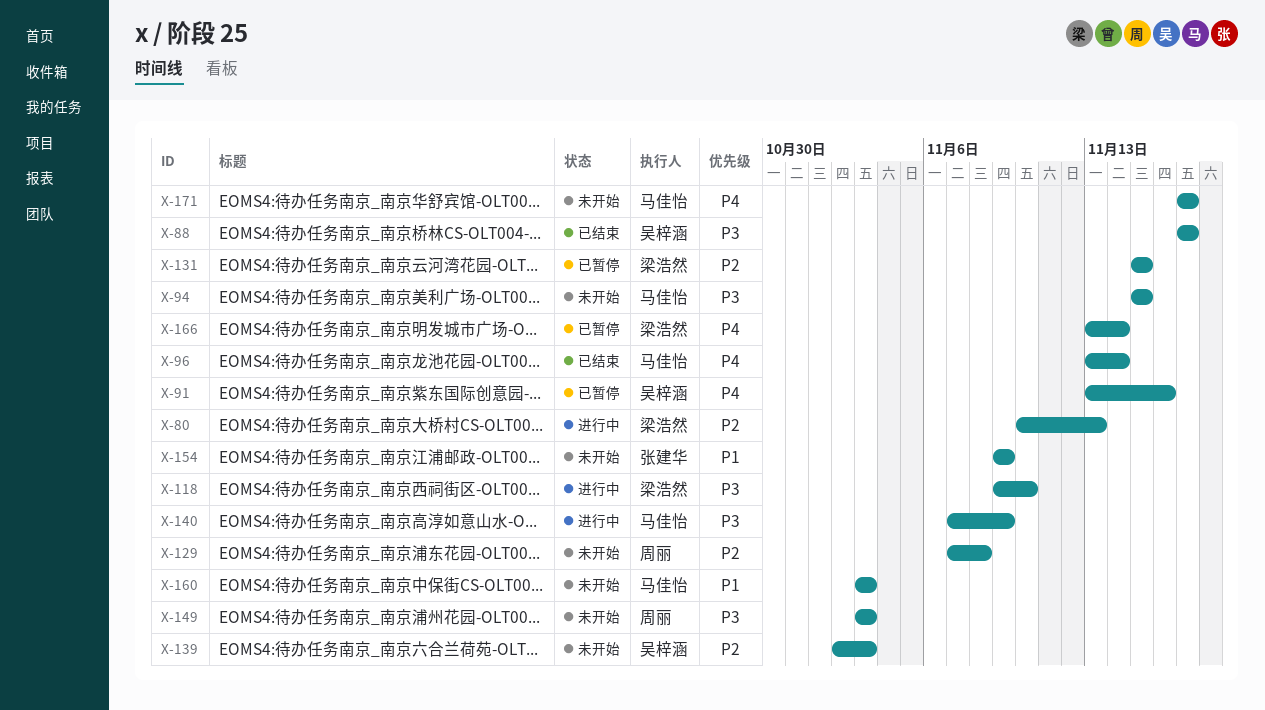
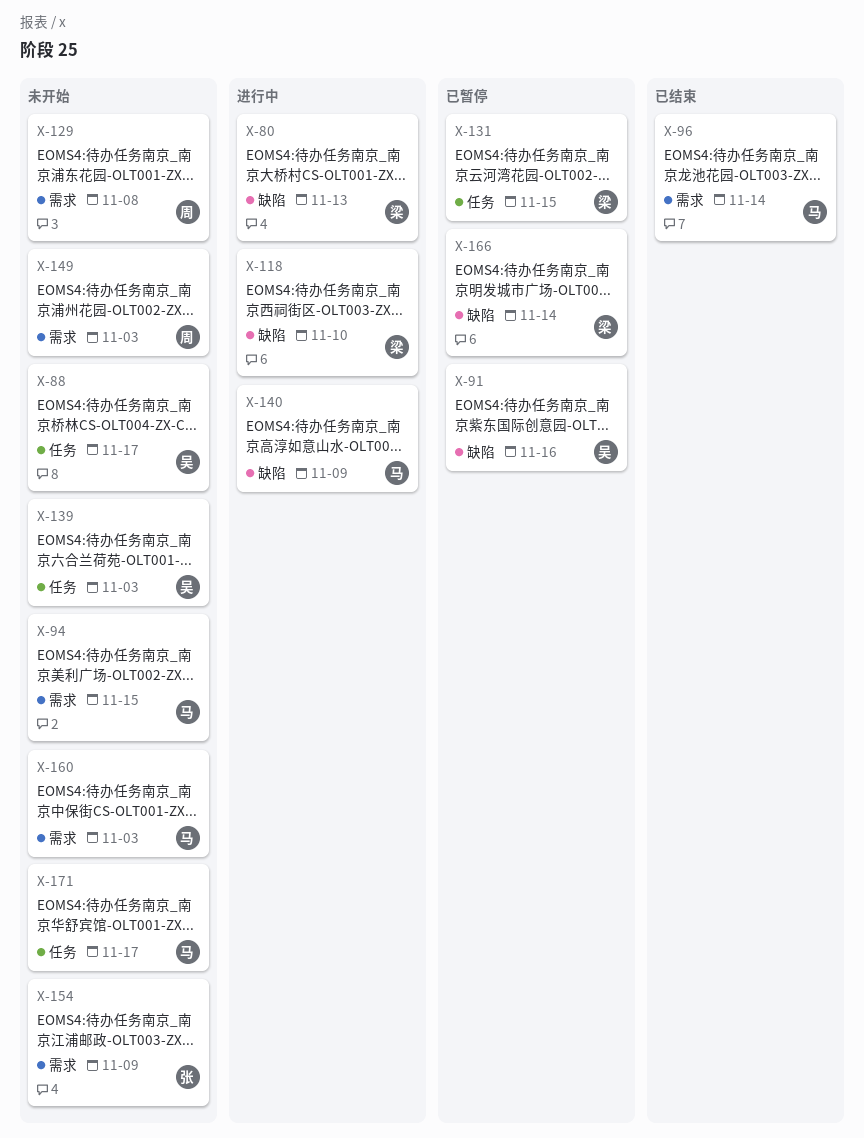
X-88, status: 已结束 -> 未开始

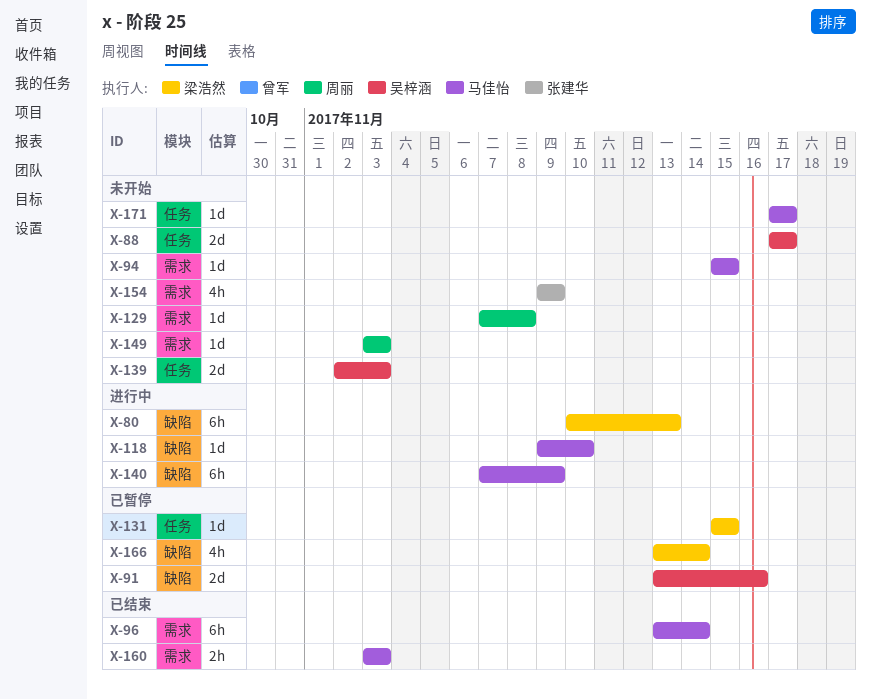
X-118, owner: 梁浩然 -> 马佳怡
X-160, status: 未开始 -> 已结束

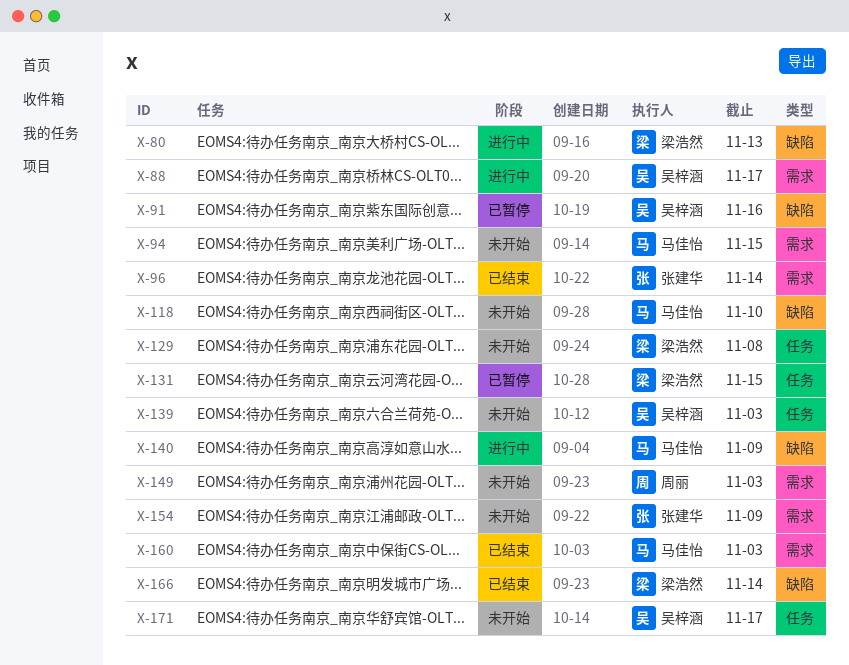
X-88, status: 未开始 -> 进行中
X-88, label: 任务 -> 需求
X-96, owner: 马佳怡 -> 张建华
X-118, status: 进行中 -> 未开始
X-129, owner: 周丽 -> 梁浩然
X-129, label: 需求 -> 任务
X-166, status: 已暂停 -> 已结束
X-171, owner: 马佳怡 -> 吴梓涵

